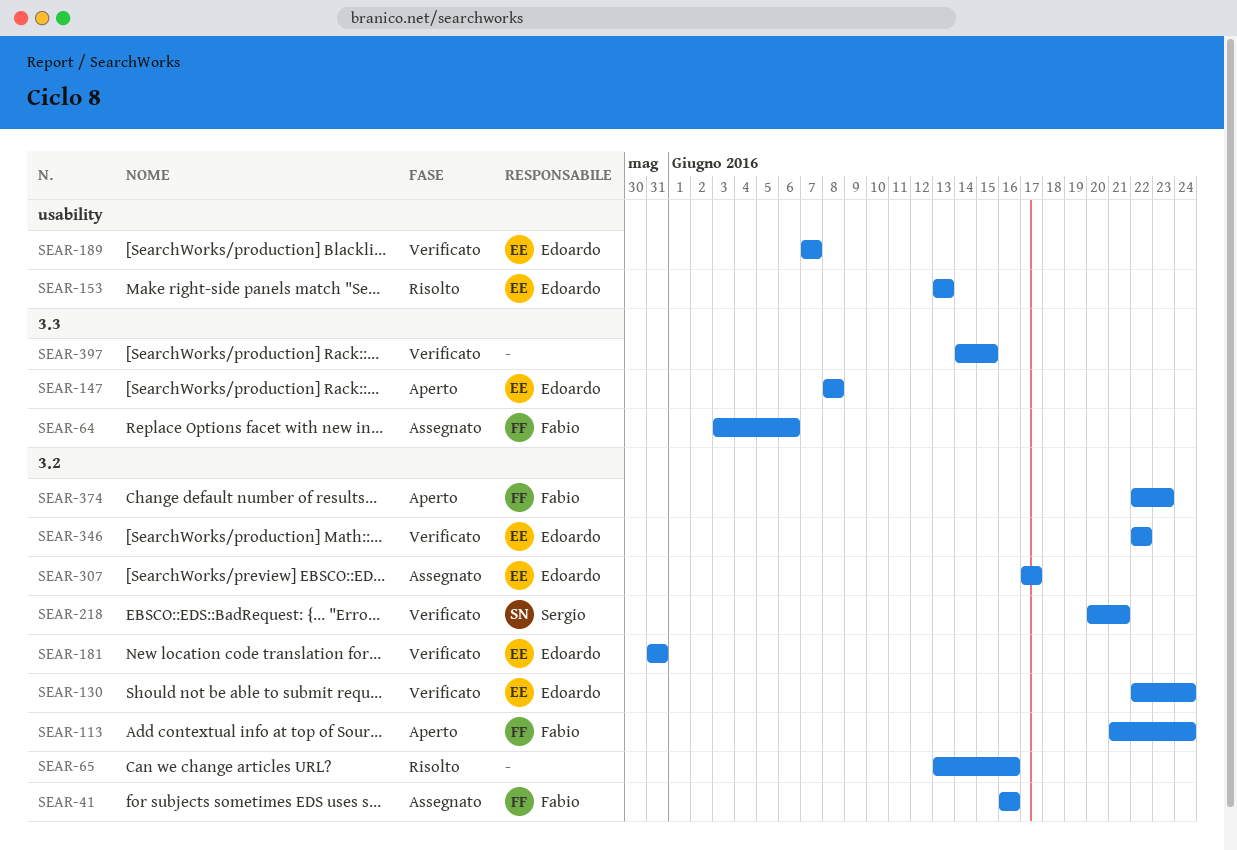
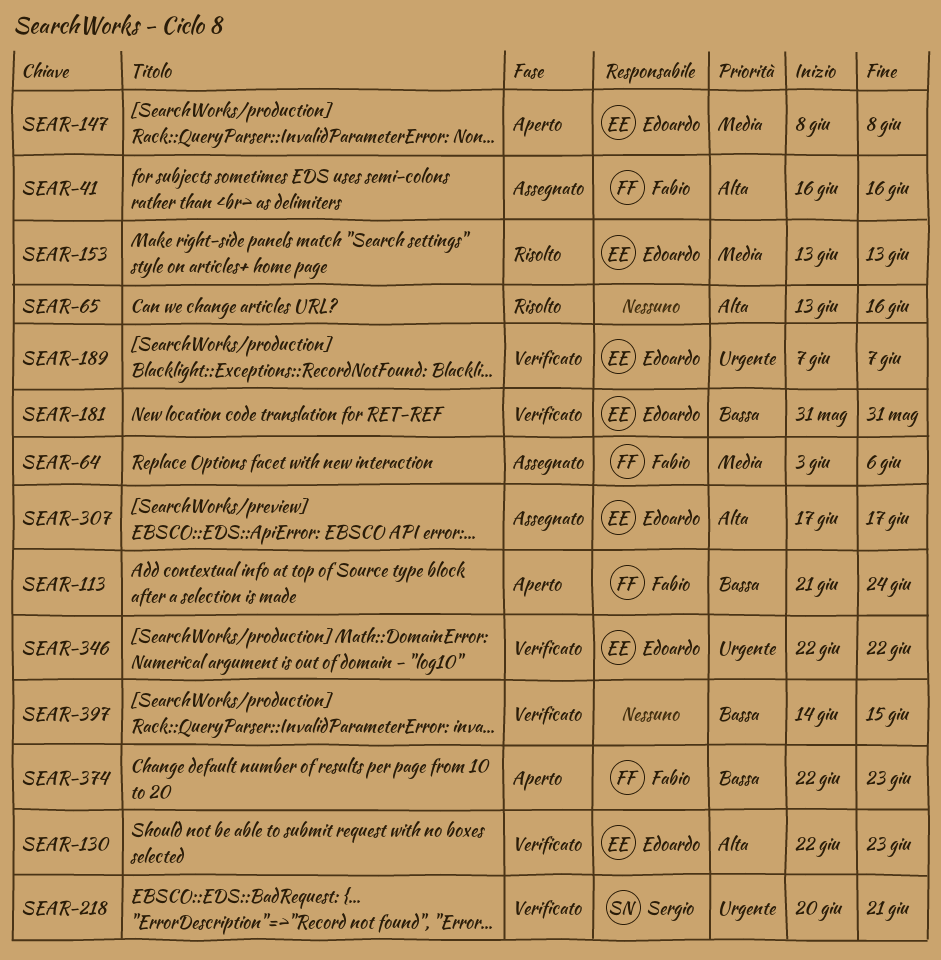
SEAR-130, due: Jun 24 -> Jun 23

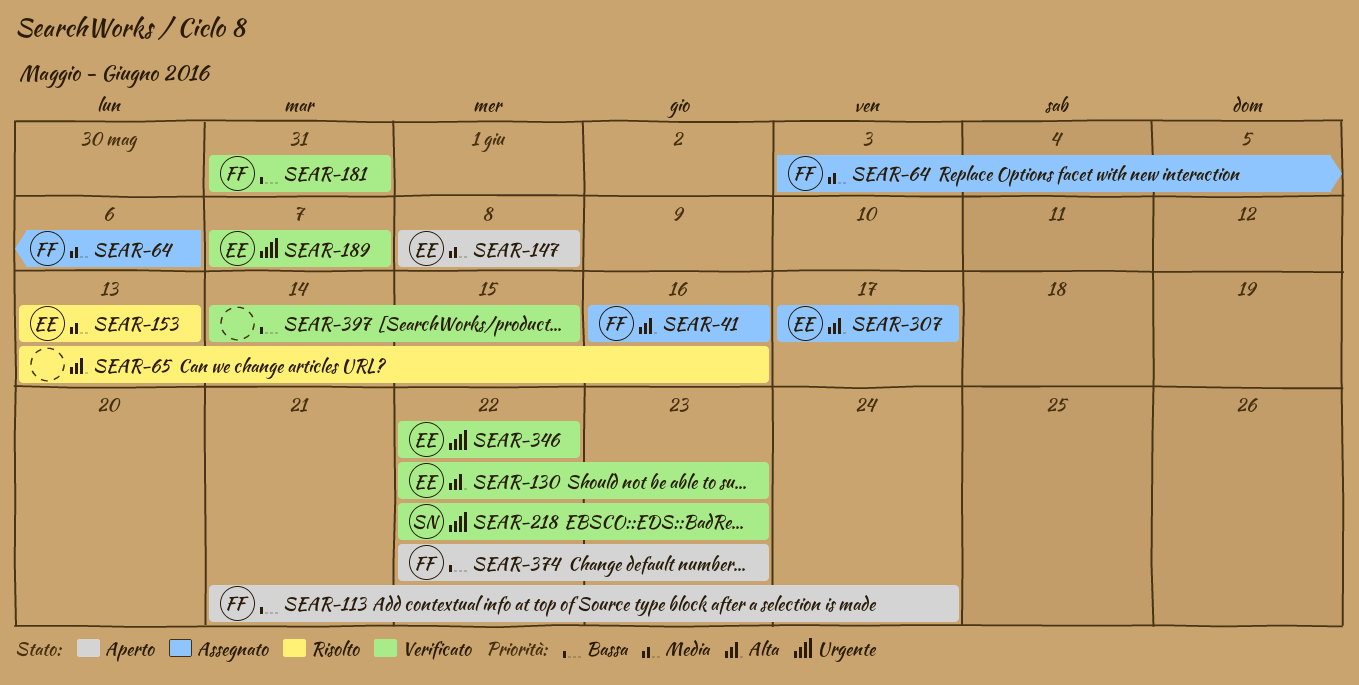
SEAR-181, owner: Edoardo -> Fabio
SEAR-218, start: Jun 20 -> Jun 22
SEAR-218, due: Jun 21 -> Jun 23

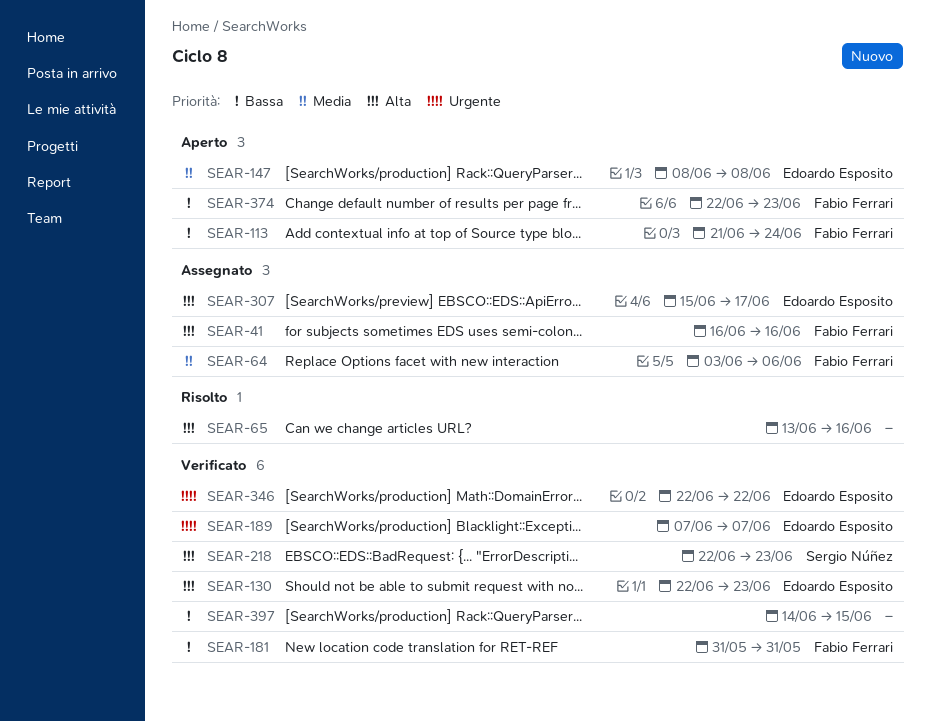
SEAR-153: present -> none
SEAR-218, priority: Urgente -> Alta
SEAR-307, start: Jun 17 -> Jun 15

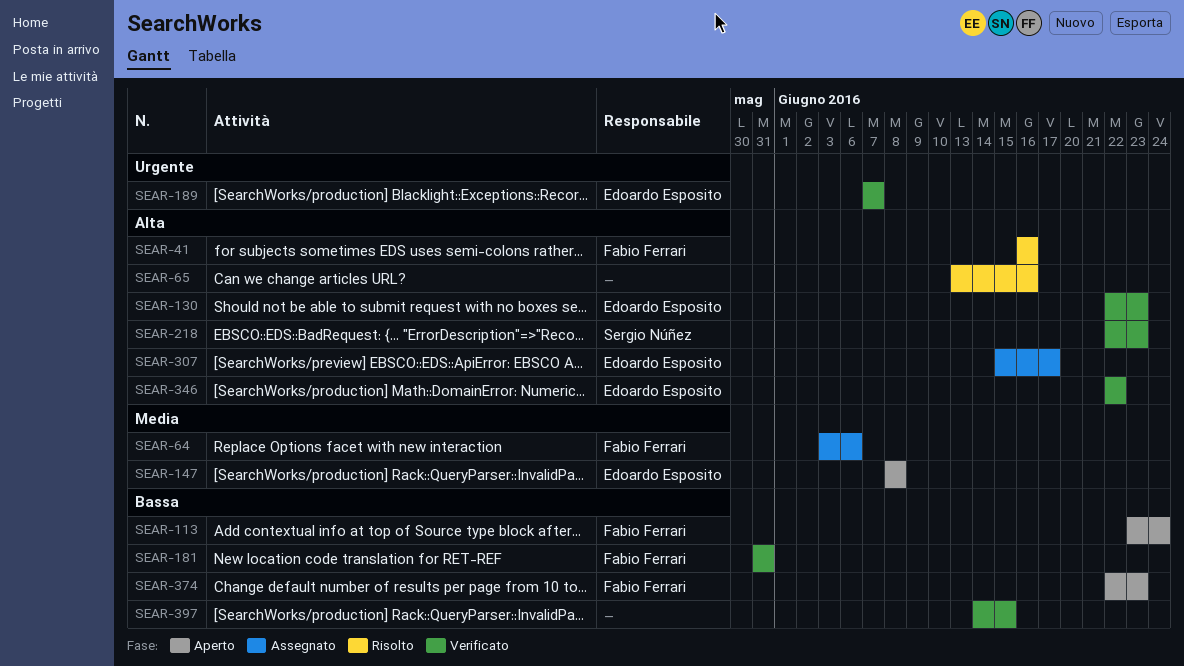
SEAR-41, status: Assegnato -> Risolto
SEAR-113, start: Jun 21 -> Jun 23
SEAR-346, priority: Urgente -> Alta

